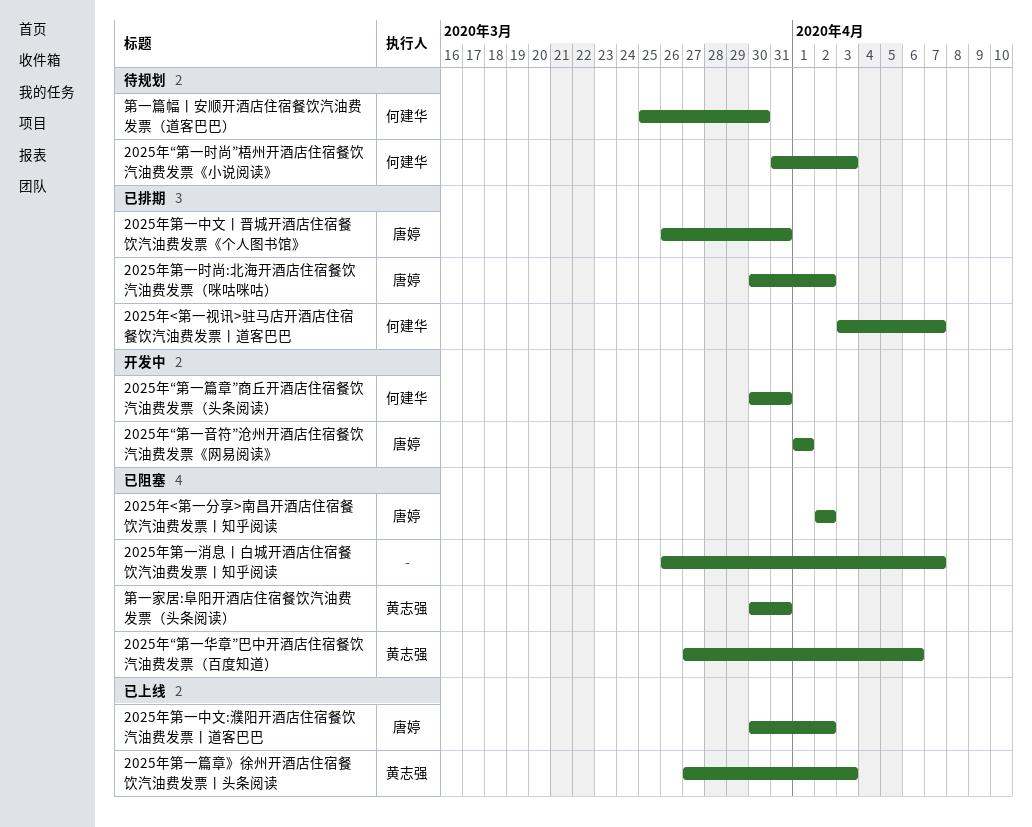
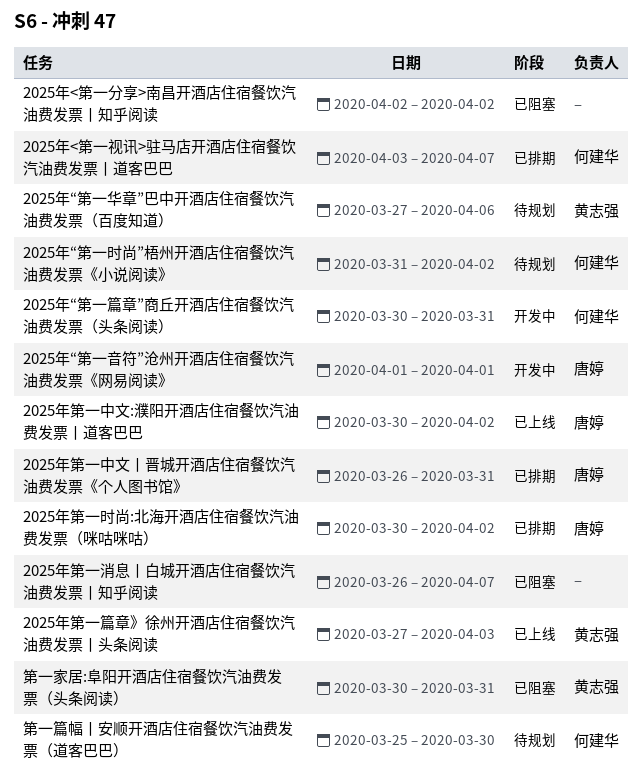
2025年<第一分享>南昌开酒店住宿餐饮汽油费发票丨知乎阅读, owner: 唐婷 -> none
2025年“第一华章”巴中开酒店住宿餐饮汽油费发票（百度知道）, status: 已阻塞 -> 待规划
2025年“第一时尚”梧州开酒店住宿餐饮汽油费发票《小说阅读》, due: Apr 3 -> Apr 2

